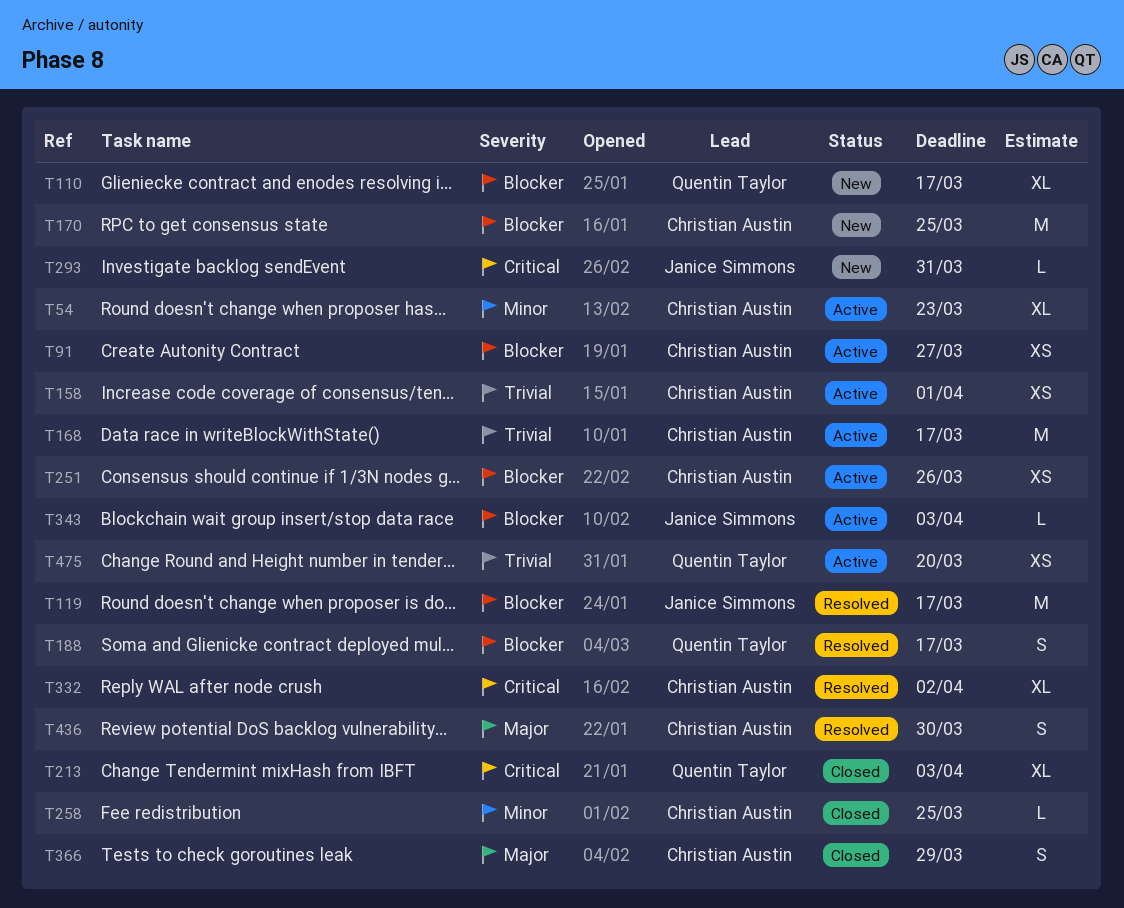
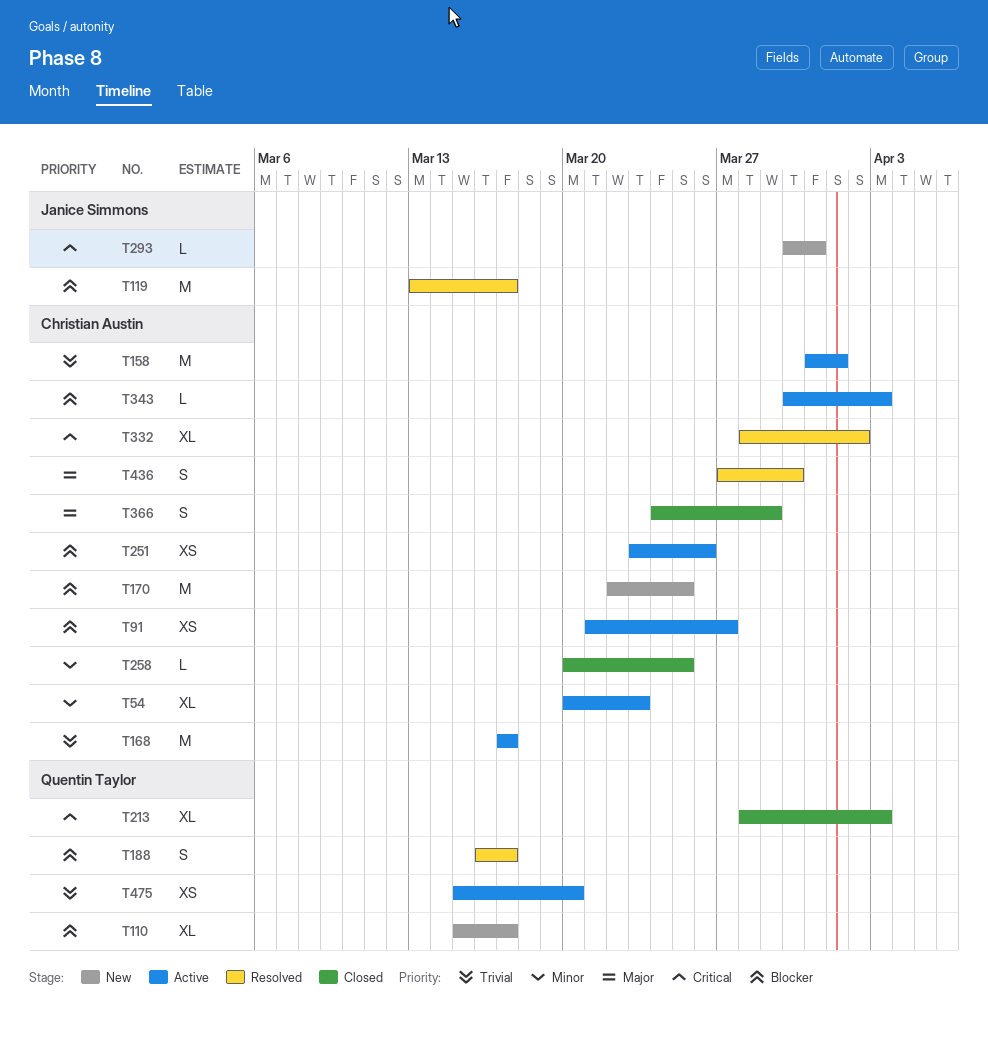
T158, estimate: XS -> M
T343, owner: Janice Simmons -> Christian Austin

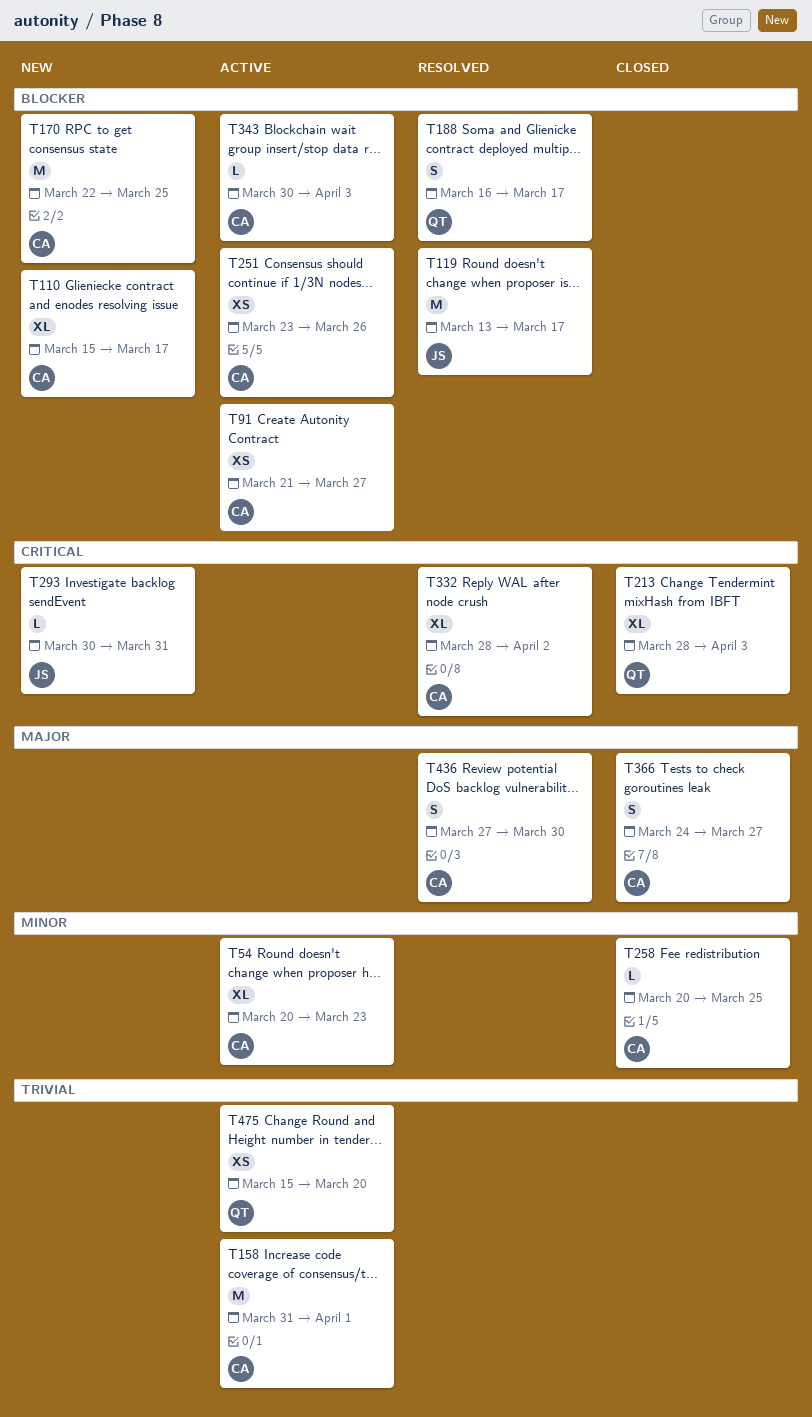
T110, owner: Quentin Taylor -> Christian Austin
T168: present -> none
T366, due: Mar 29 -> Mar 27

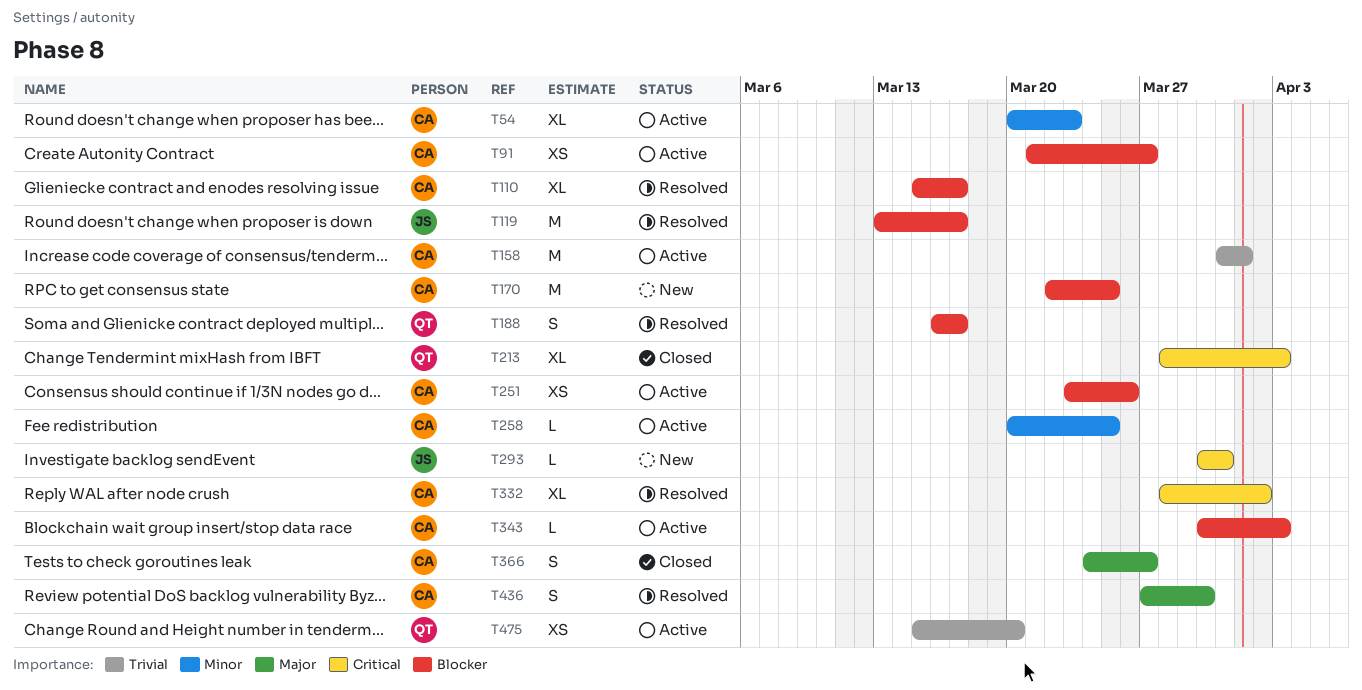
T110, status: New -> Resolved
T258, status: Closed -> Active

